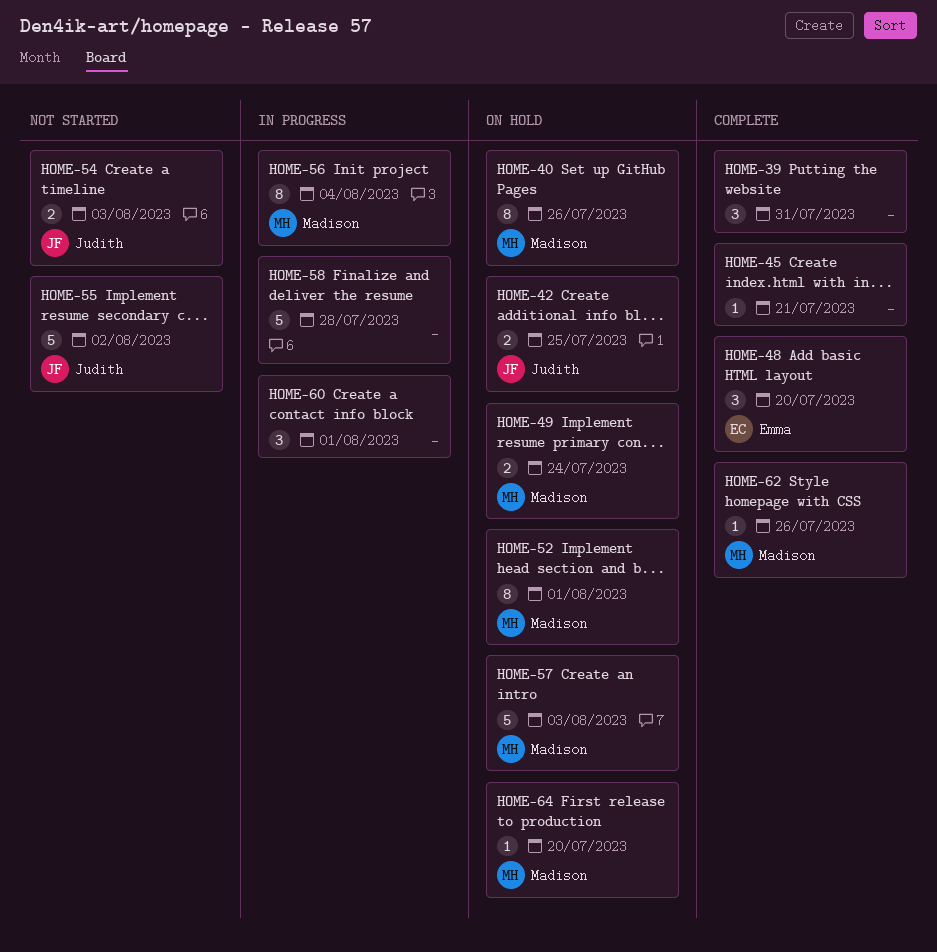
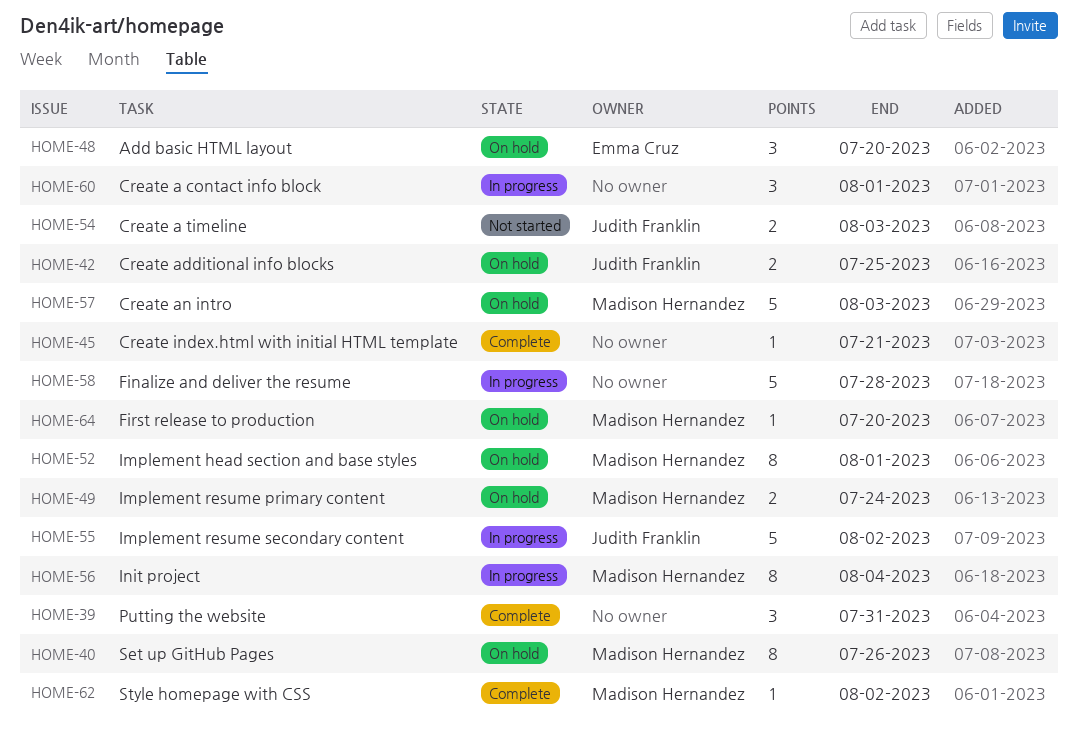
HOME-48, status: Complete -> On hold
HOME-55, status: Not started -> In progress
HOME-62, due: Jul 26 -> Aug 2

